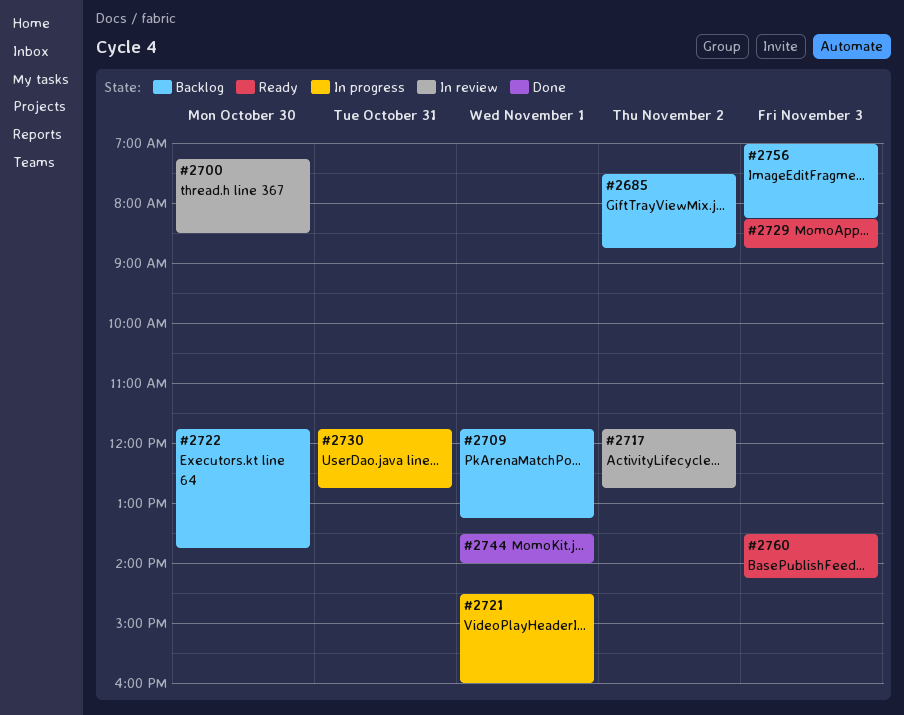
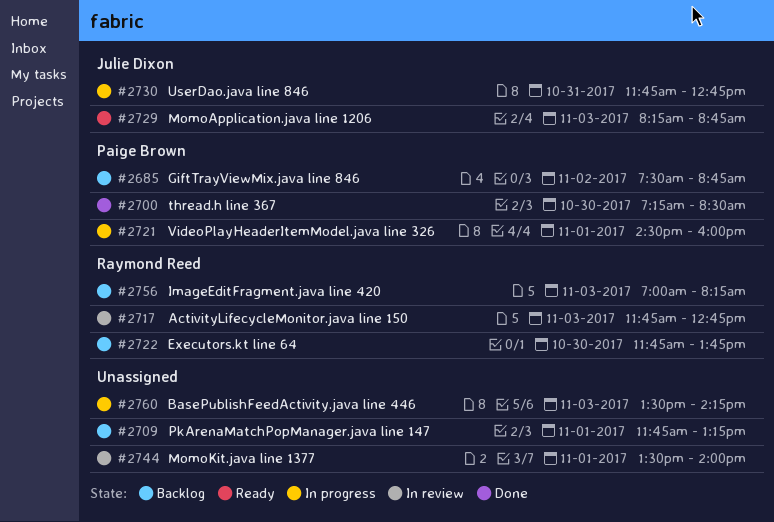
#2700, status: In review -> Done
#2717, day: Nov 2 -> Nov 3
#2744, status: Done -> In review
#2760, status: Ready -> In progress

